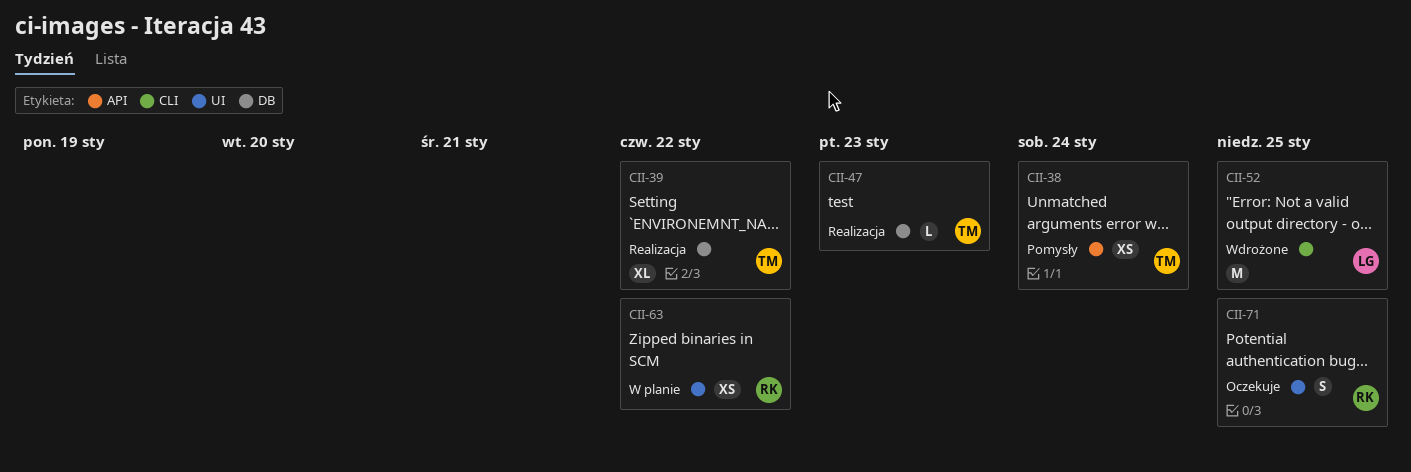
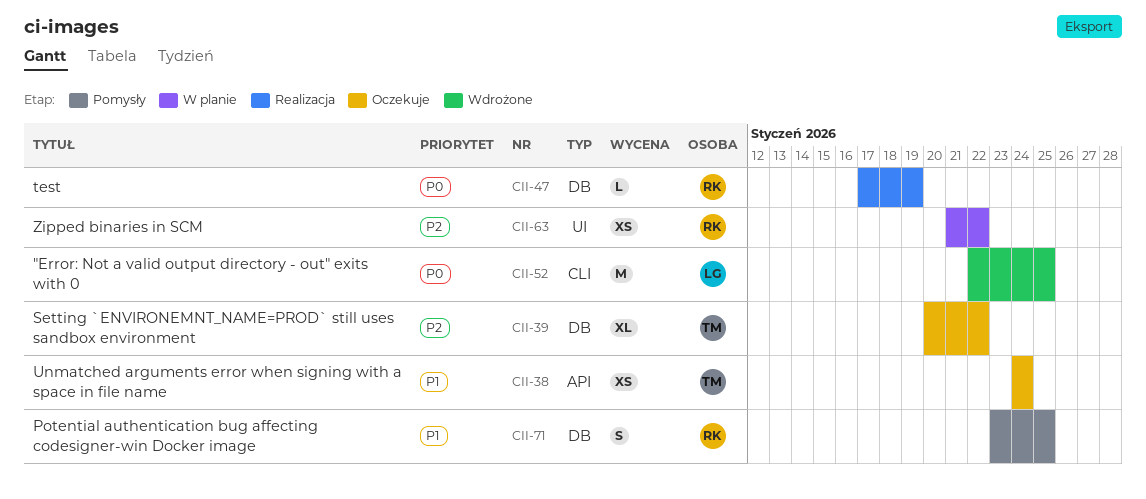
CII-38, status: Pomysły -> Oczekuje
CII-39, status: Realizacja -> Oczekuje
CII-47, owner: TM -> RK
CII-47, due: Jan 23 -> Jan 19
CII-71, status: Oczekuje -> Pomysły
CII-71, label: UI -> DB

